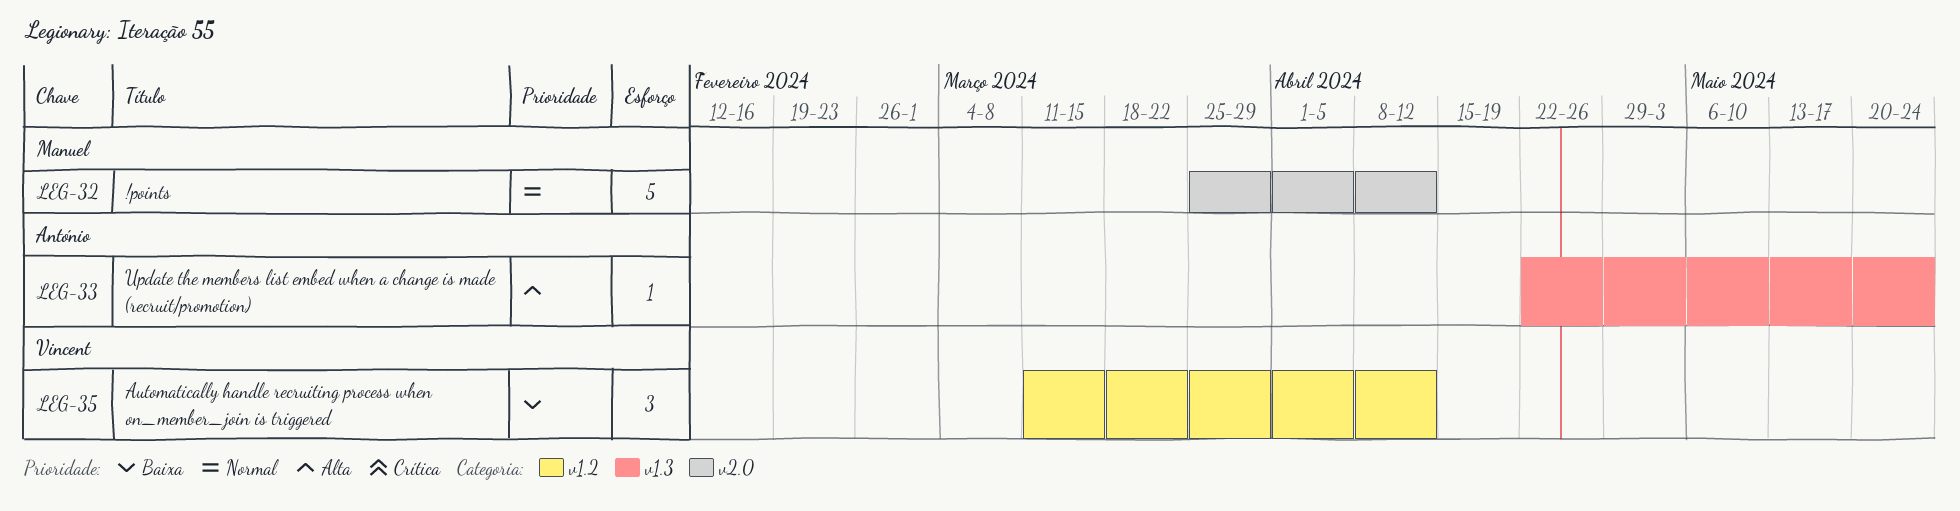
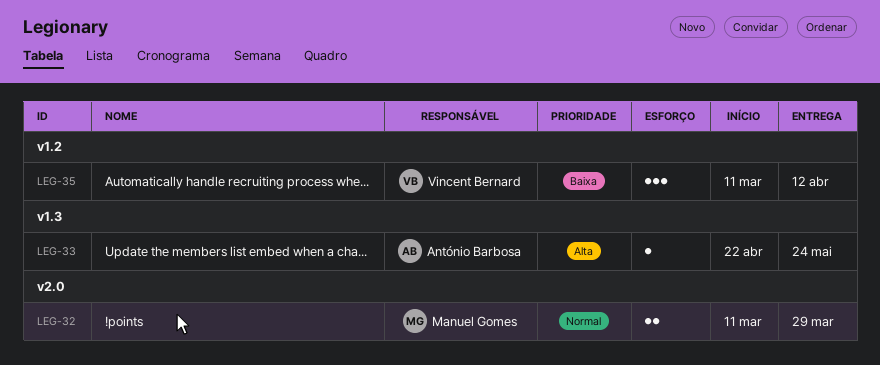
LEG-32, estimate: 5 -> 2
LEG-32, start: Mar 25 -> Mar 11
LEG-32, due: Apr 12 -> Mar 29

